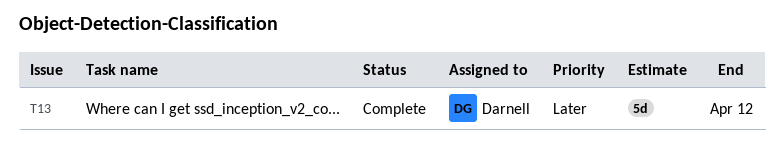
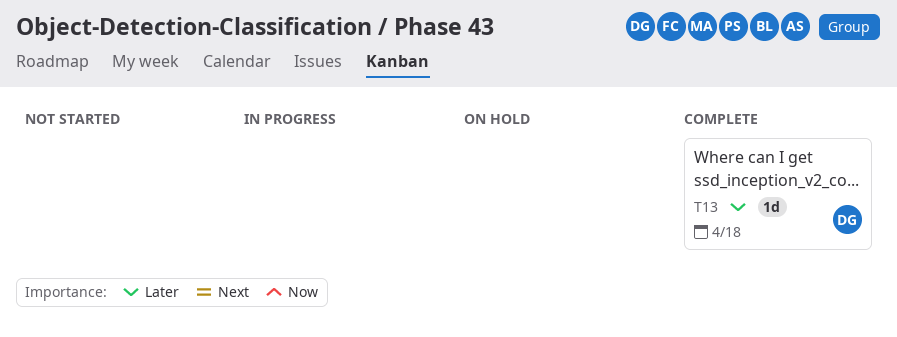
T13, estimate: 5d -> 1d
T13, due: Apr 12 -> Apr 18

